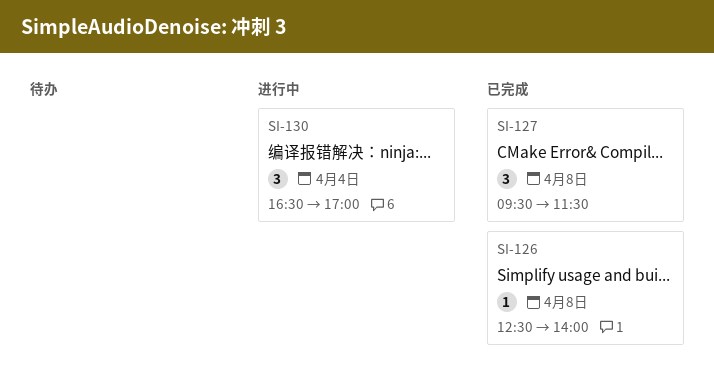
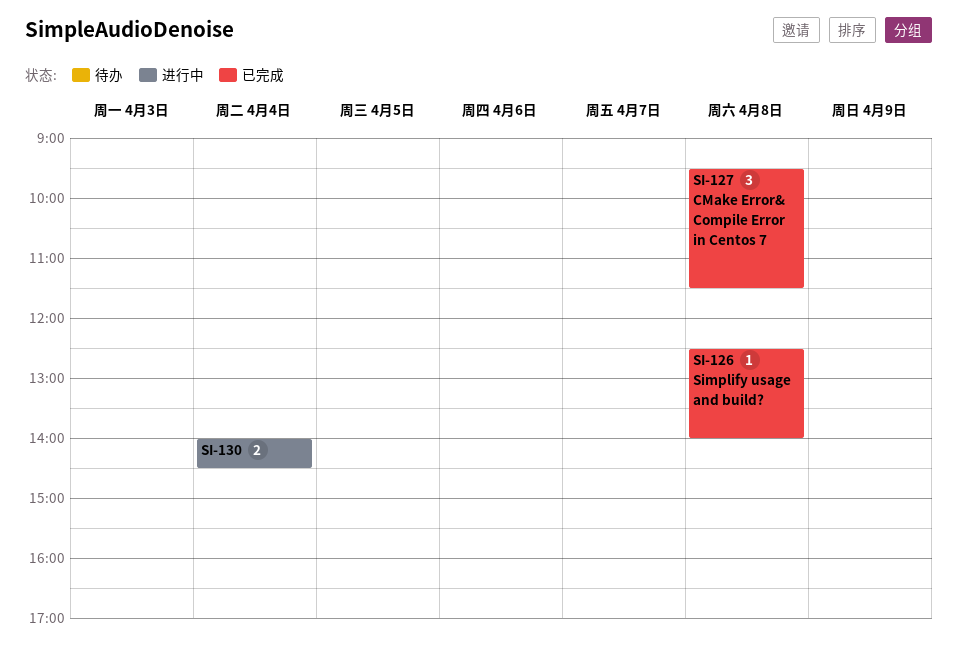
SI-130, estimate: 3 -> 2
SI-130, begins: 16:30 -> 14:00
SI-130, ends: 17:00 -> 14:30

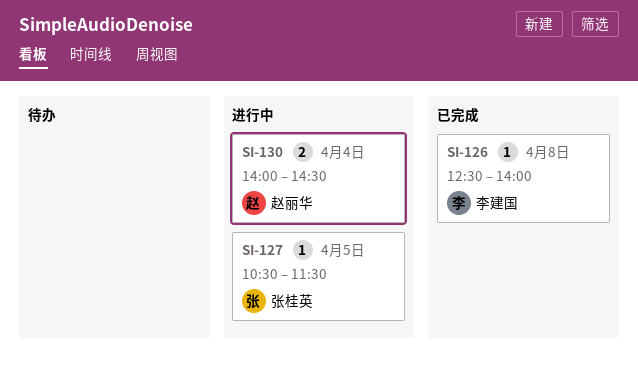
SI-127, status: 已完成 -> 进行中
SI-127, estimate: 3 -> 1
SI-127, day: Apr 8 -> Apr 5
SI-127, begins: 09:30 -> 10:30

